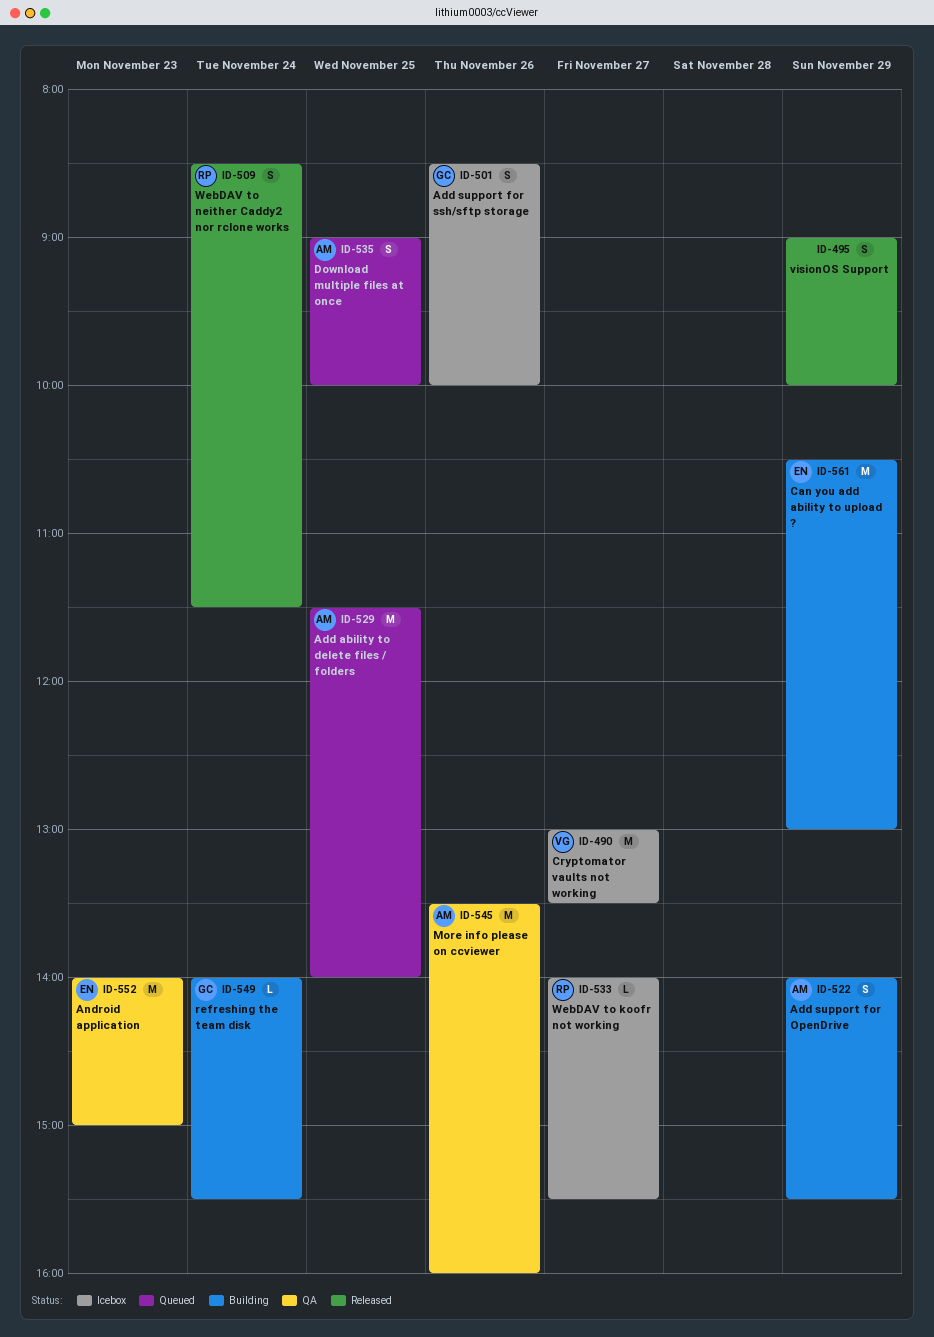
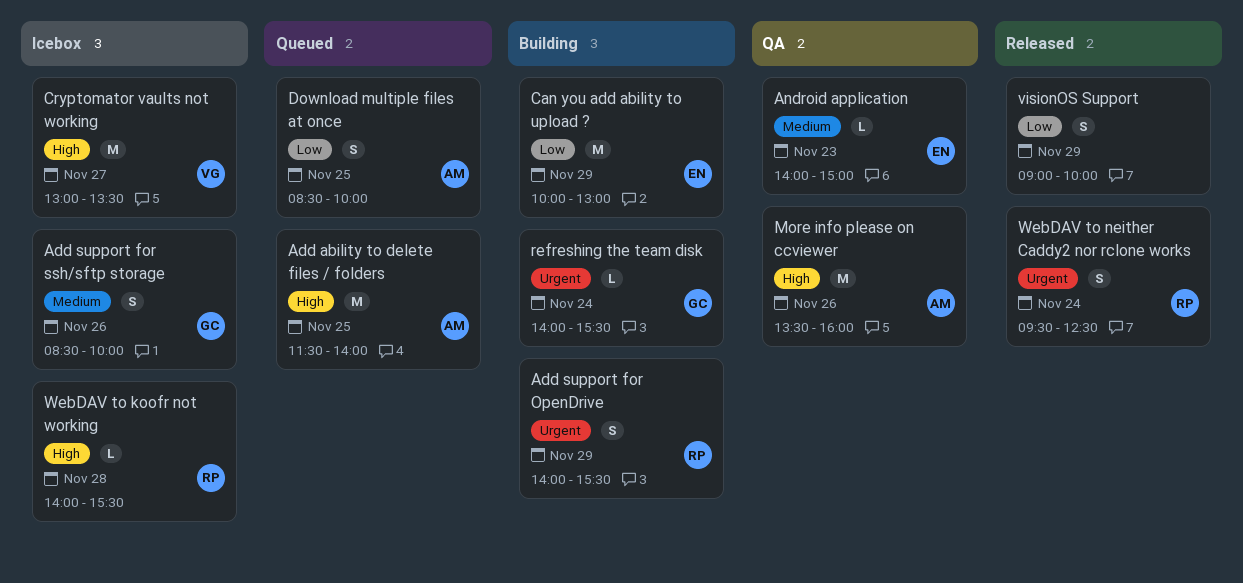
Add support for OpenDrive, owner: AM -> RP
Android application, estimate: M -> L
Can you add ability to upload ?, begins: 10:30 -> 10:00
Download multiple files at once, begins: 09:00 -> 08:30
WebDAV to koofr not working, day: Nov 27 -> Nov 28
WebDAV to neither Caddy2 nor rclone works, begins: 08:30 -> 09:30
WebDAV to neither Caddy2 nor rclone works, ends: 11:30 -> 12:30

